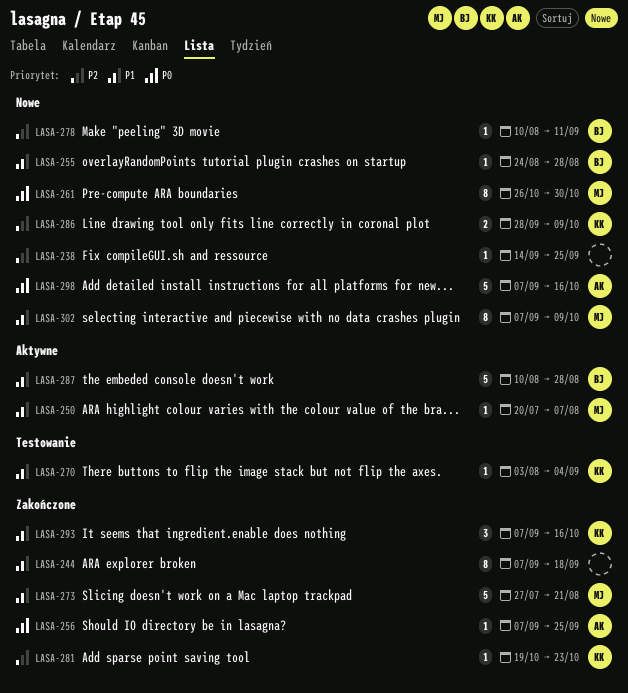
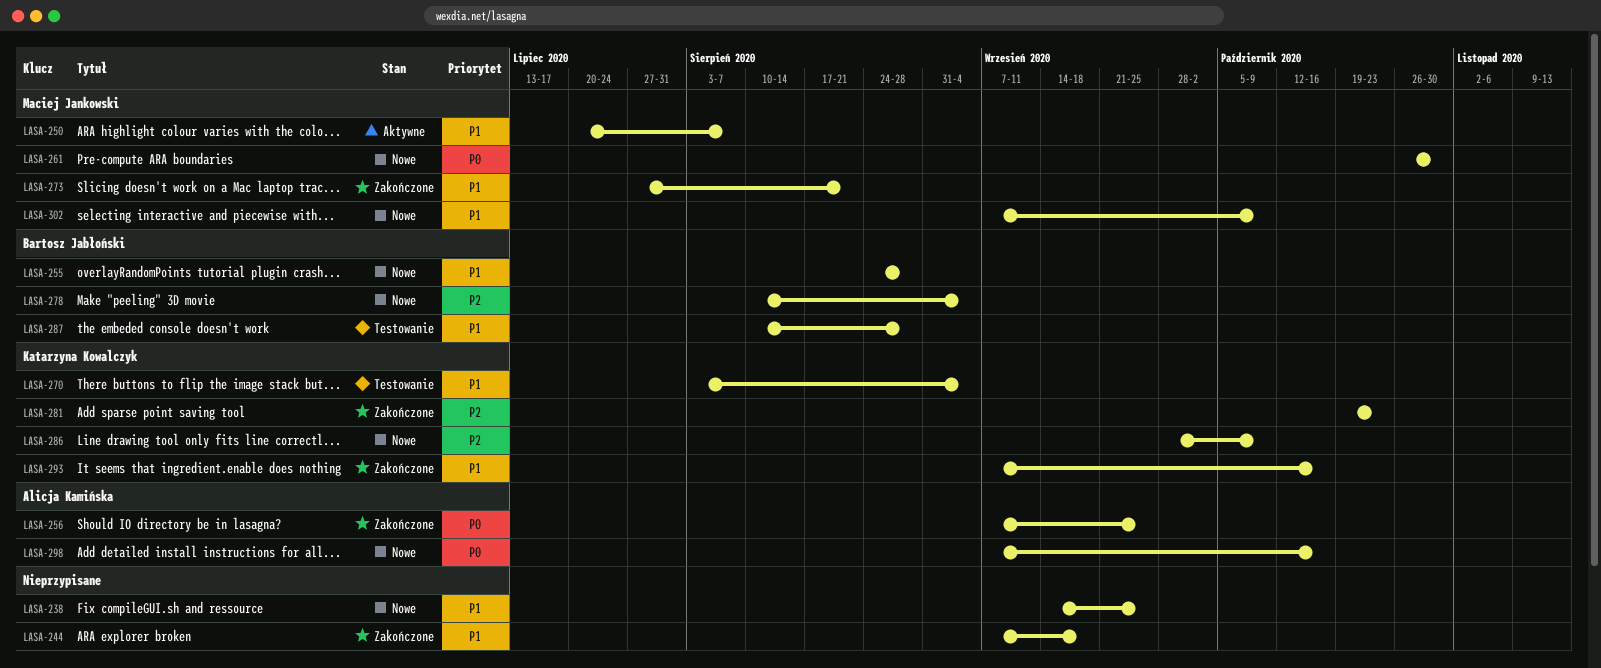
LASA-238, priority: P2 -> P1
LASA-278, due: Sep 11 -> Sep 4
LASA-287, status: Aktywne -> Testowanie

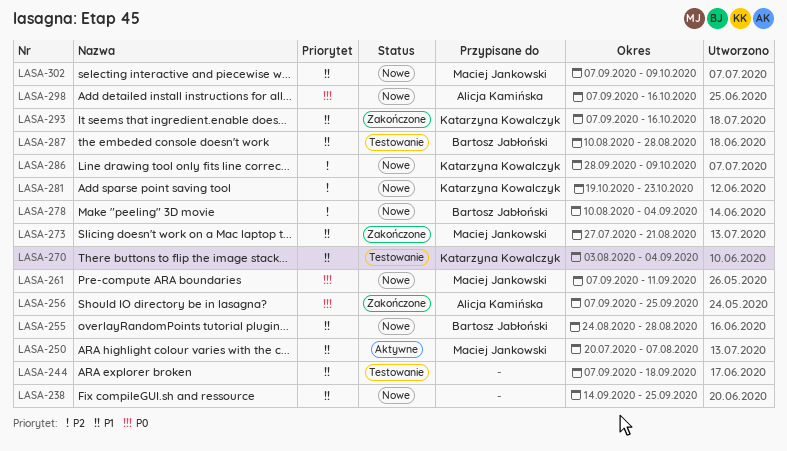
LASA-244, status: Zakończone -> Testowanie
LASA-261, start: Oct 26 -> Sep 7
LASA-261, due: Oct 30 -> Sep 11
LASA-281, status: Zakończone -> Nowe

